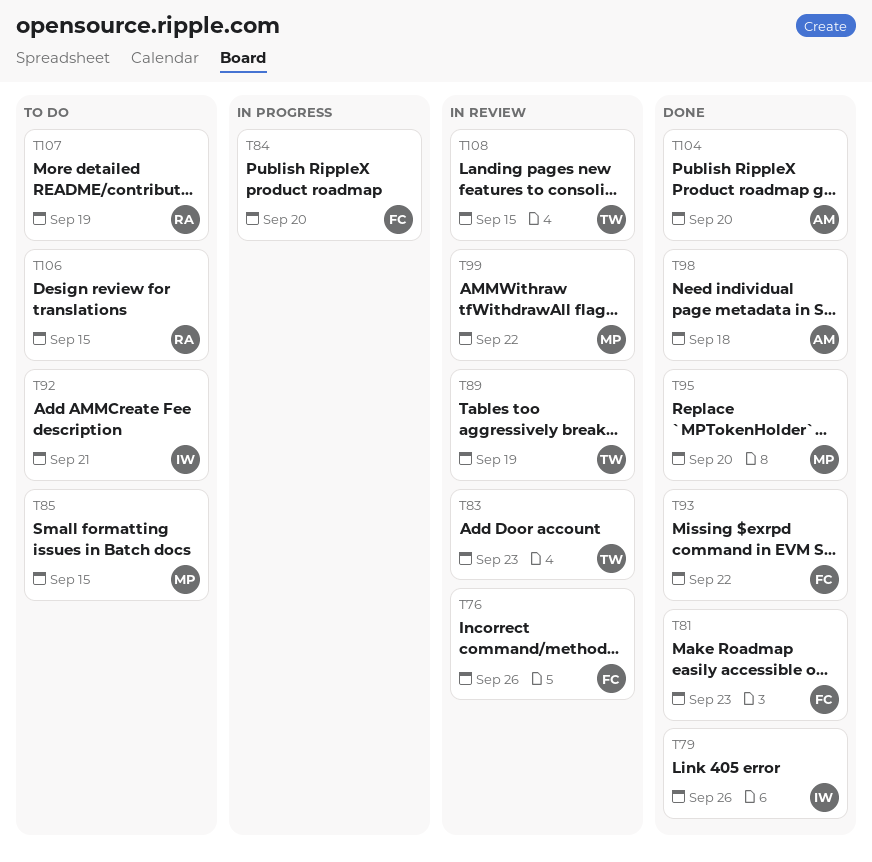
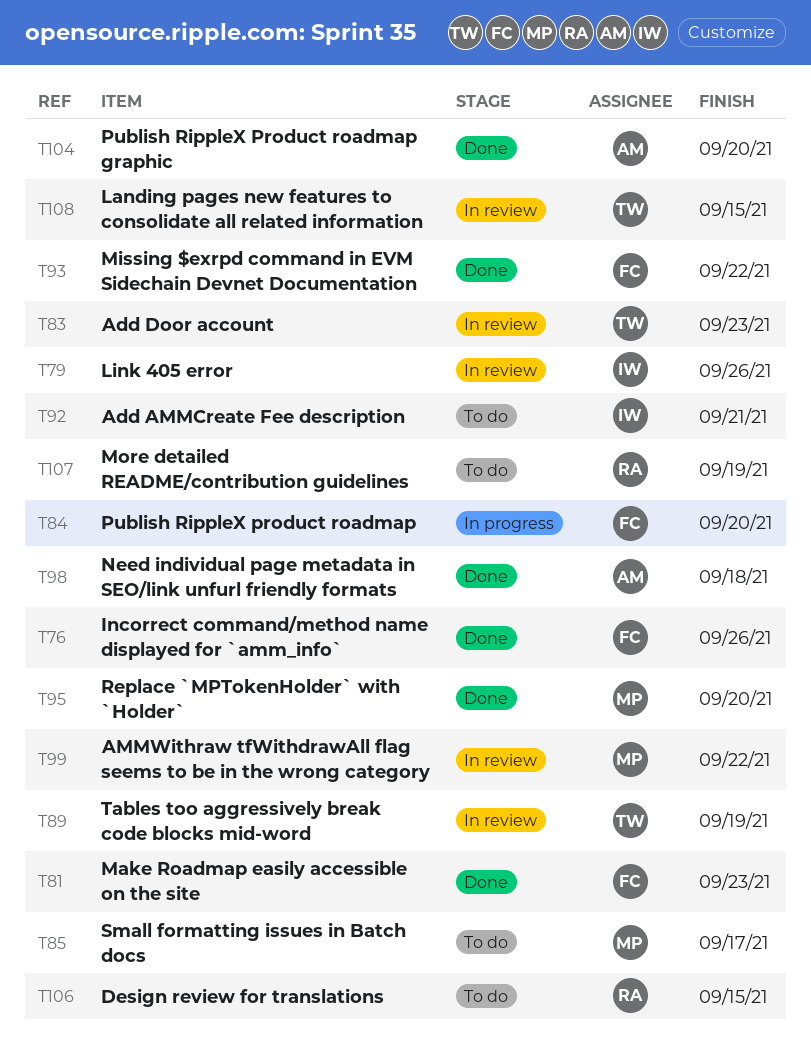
T76, status: In review -> Done
T79, status: Done -> In review
T85, due: Sep 15 -> Sep 17

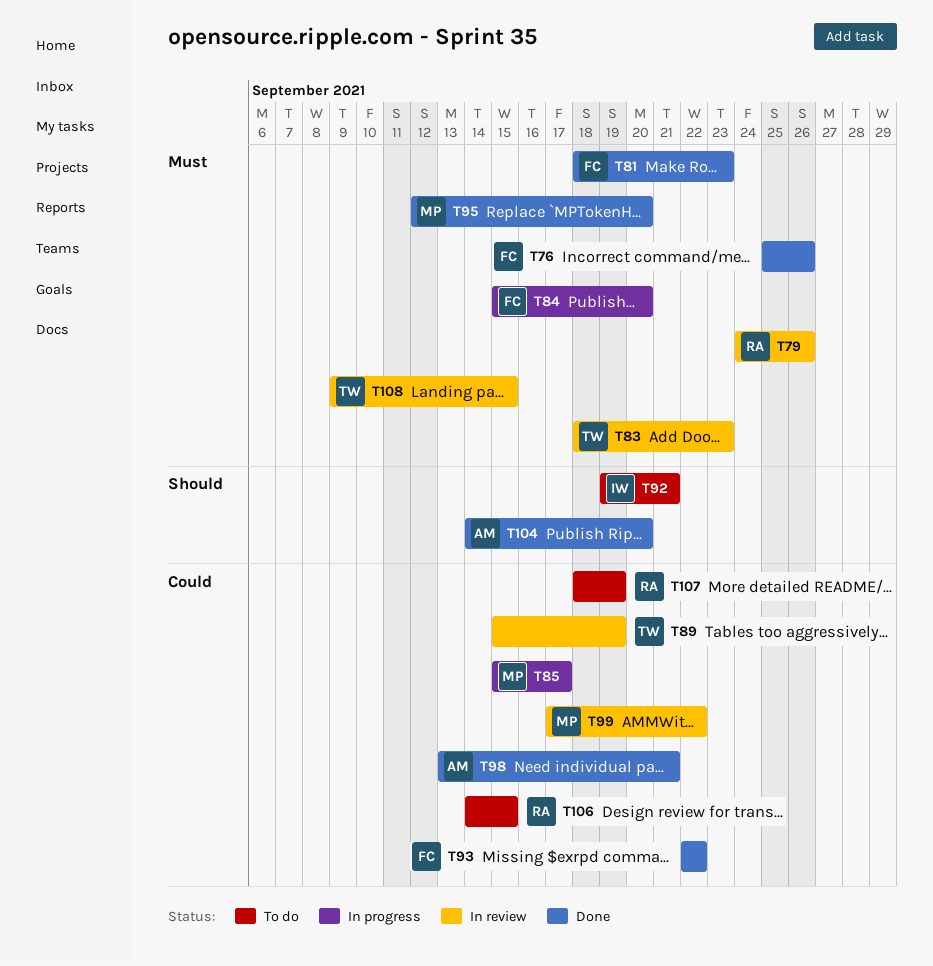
T79, owner: IW -> RA
T85, status: To do -> In progress
T98, due: Sep 18 -> Sep 21

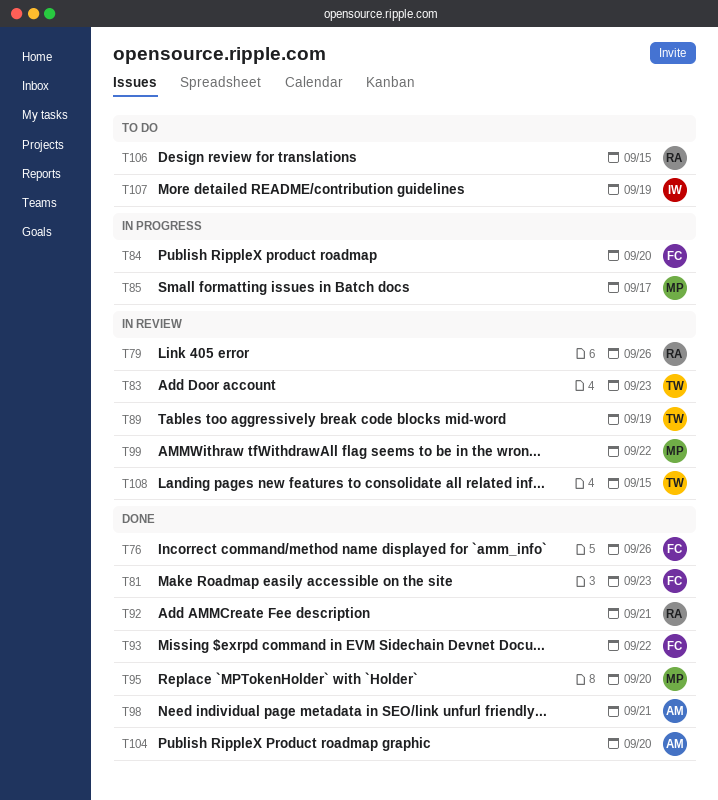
T92, status: To do -> Done
T92, owner: IW -> RA
T107, owner: RA -> IW

